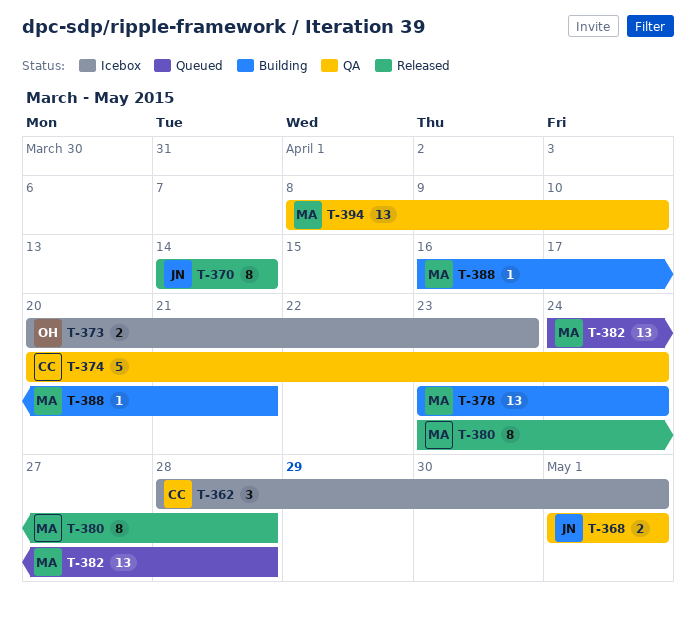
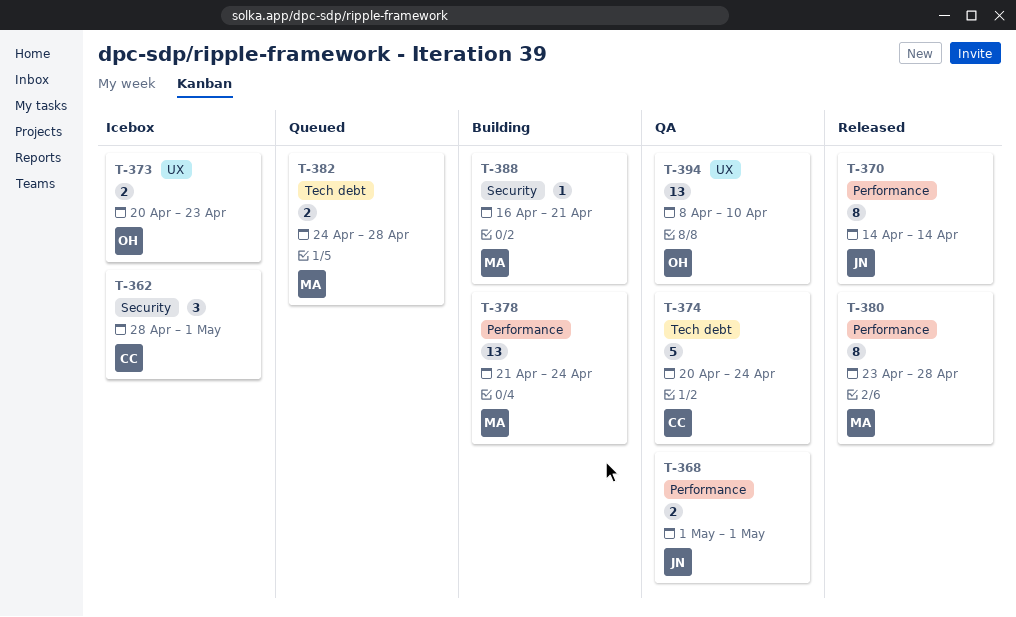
T-378, start: Apr 23 -> Apr 21
T-382, estimate: 13 -> 2
T-394, owner: MA -> OH

